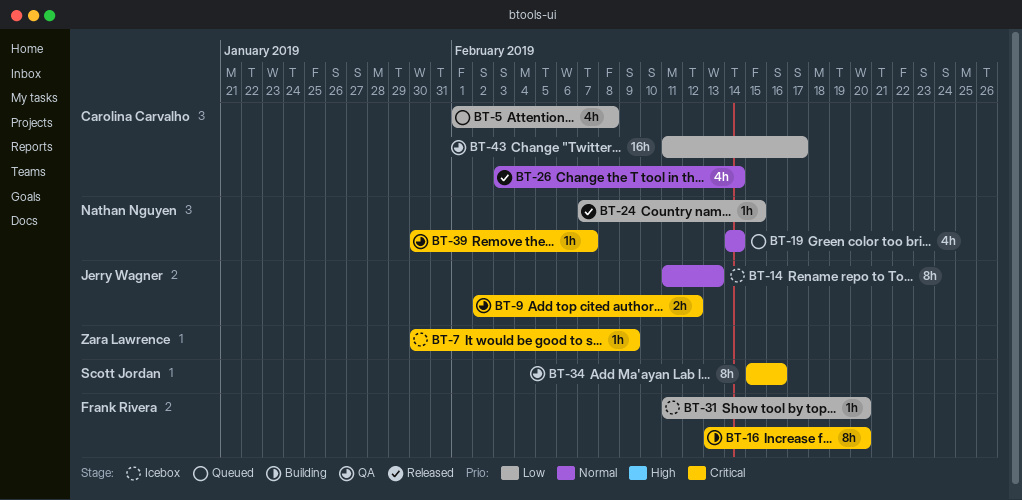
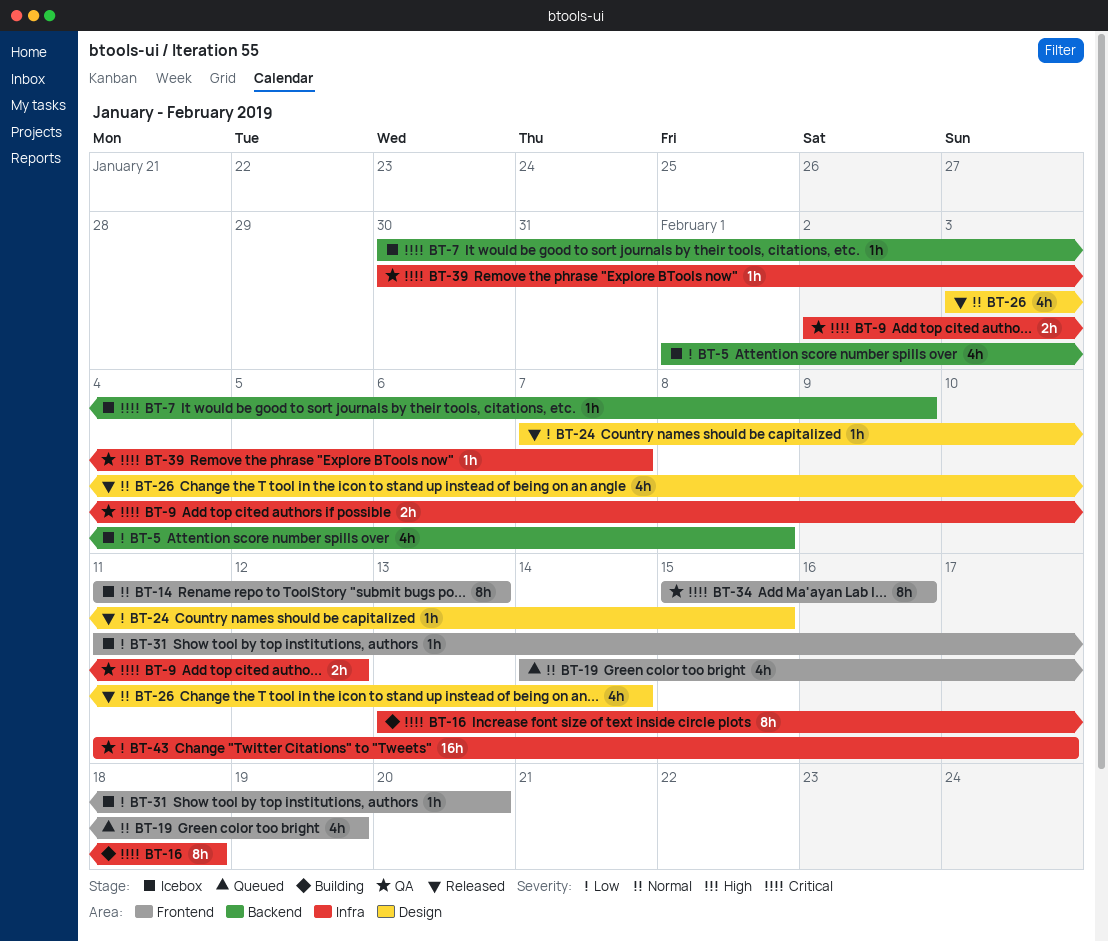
BT-5, status: Queued -> Icebox
BT-16, due: Feb 20 -> Feb 18
BT-19, due: Feb 14 -> Feb 19

